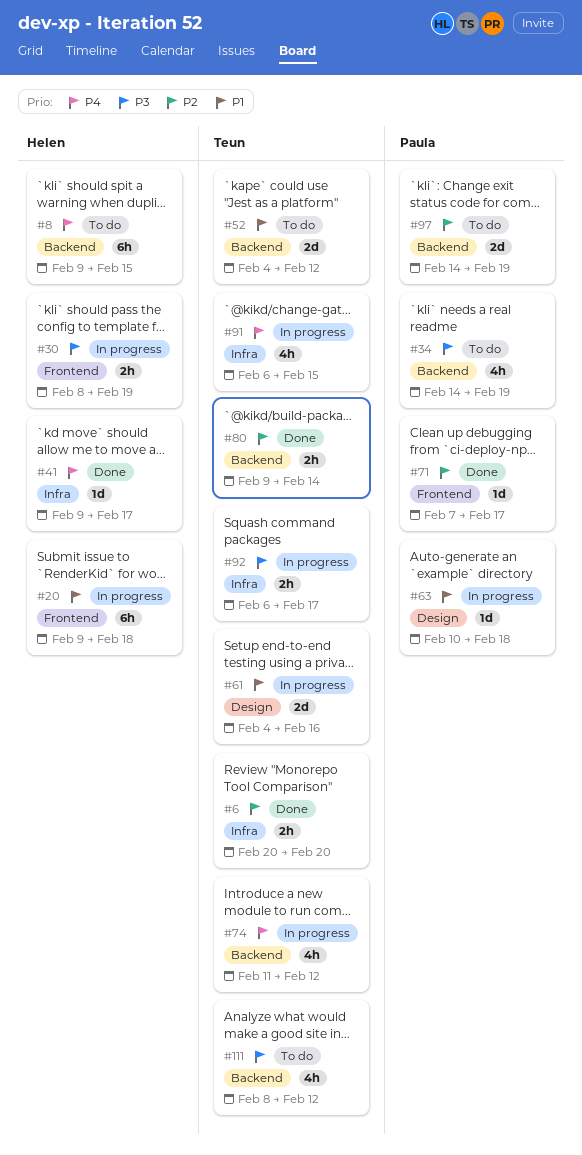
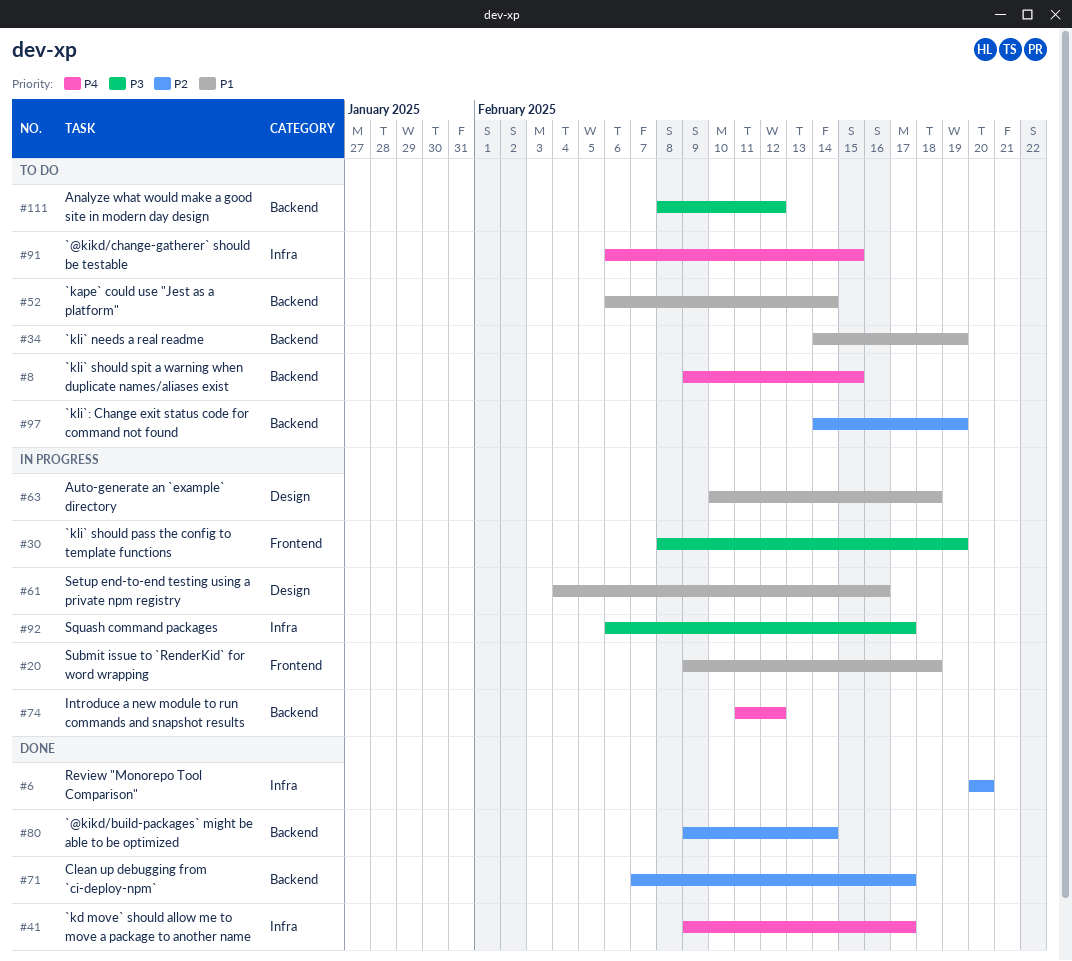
#34, priority: P3 -> P1
#52, start: Feb 4 -> Feb 6
#52, due: Feb 12 -> Feb 14
#71, label: Frontend -> Backend
#91, status: In progress -> To do

